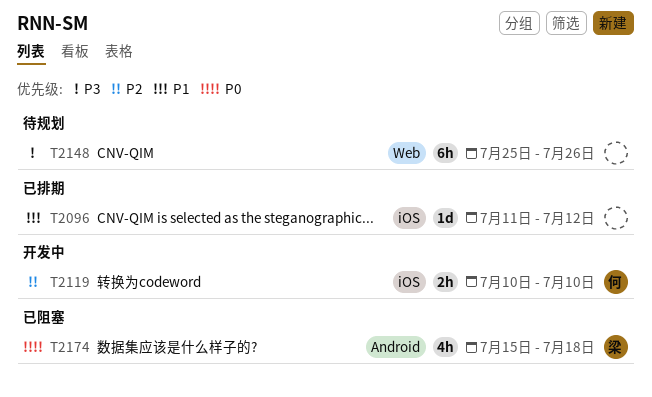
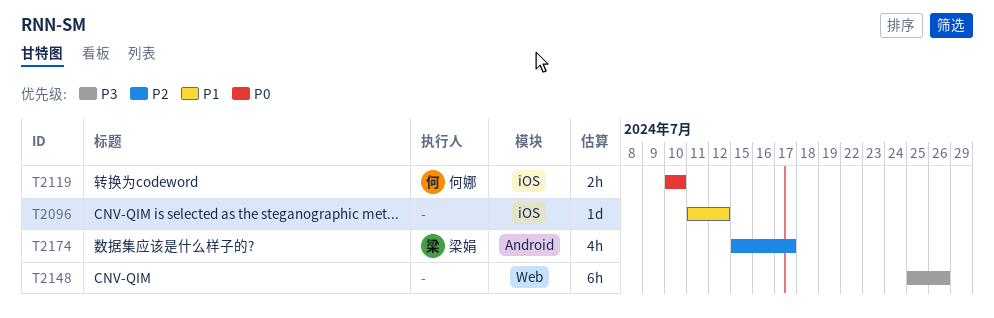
T2119, priority: P2 -> P0
T2174, priority: P0 -> P2
T2174, due: Jul 18 -> Jul 17

